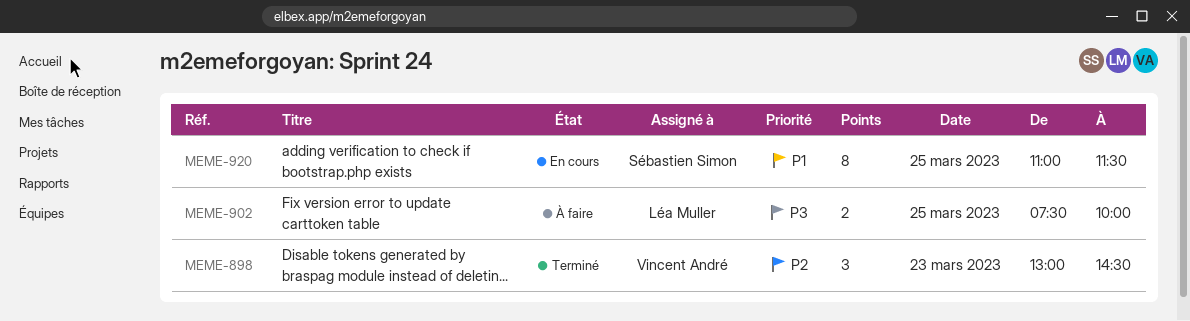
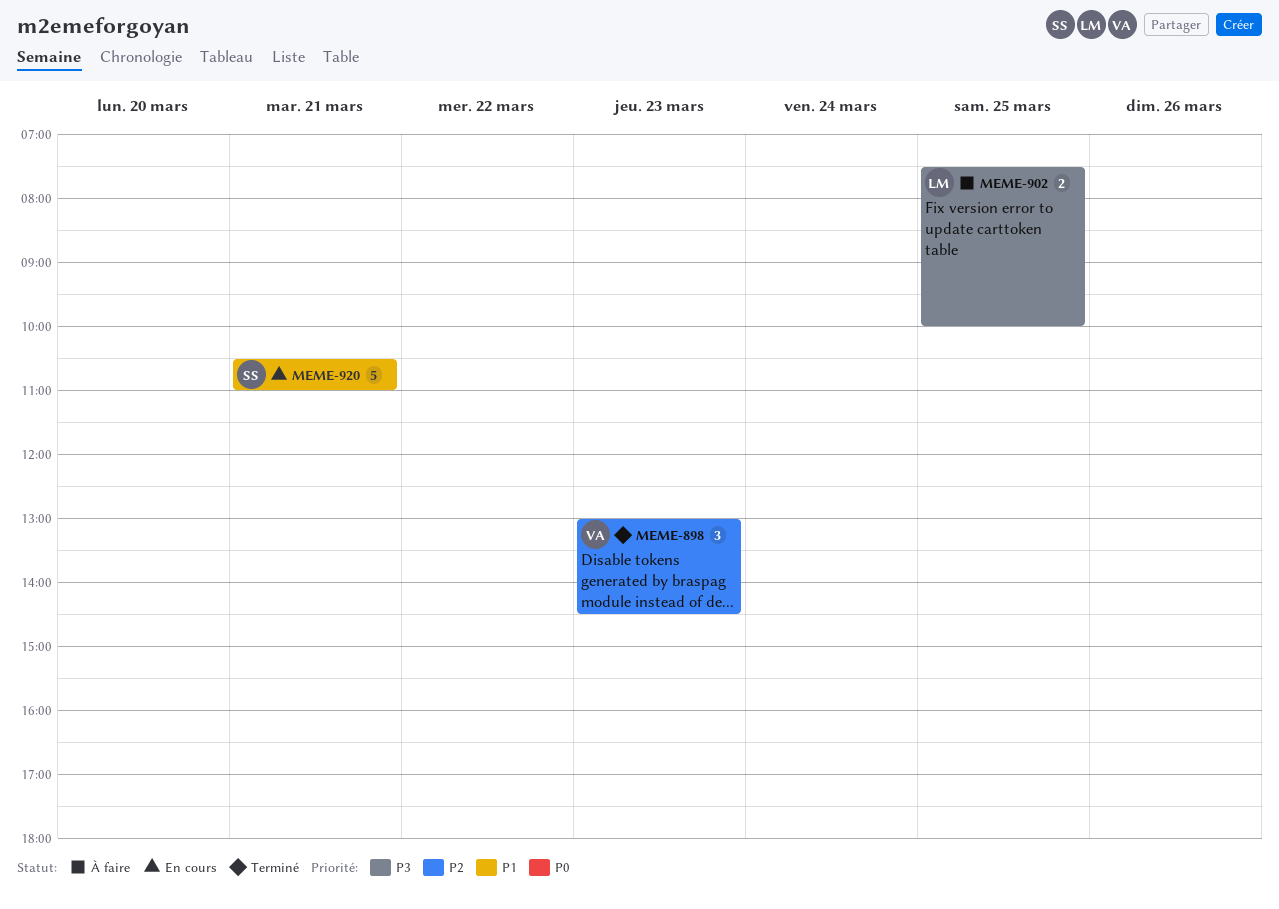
MEME-920, estimate: 8 -> 5
MEME-920, day: Mar 25 -> Mar 21
MEME-920, begins: 11:00 -> 10:30
MEME-920, ends: 11:30 -> 11:00

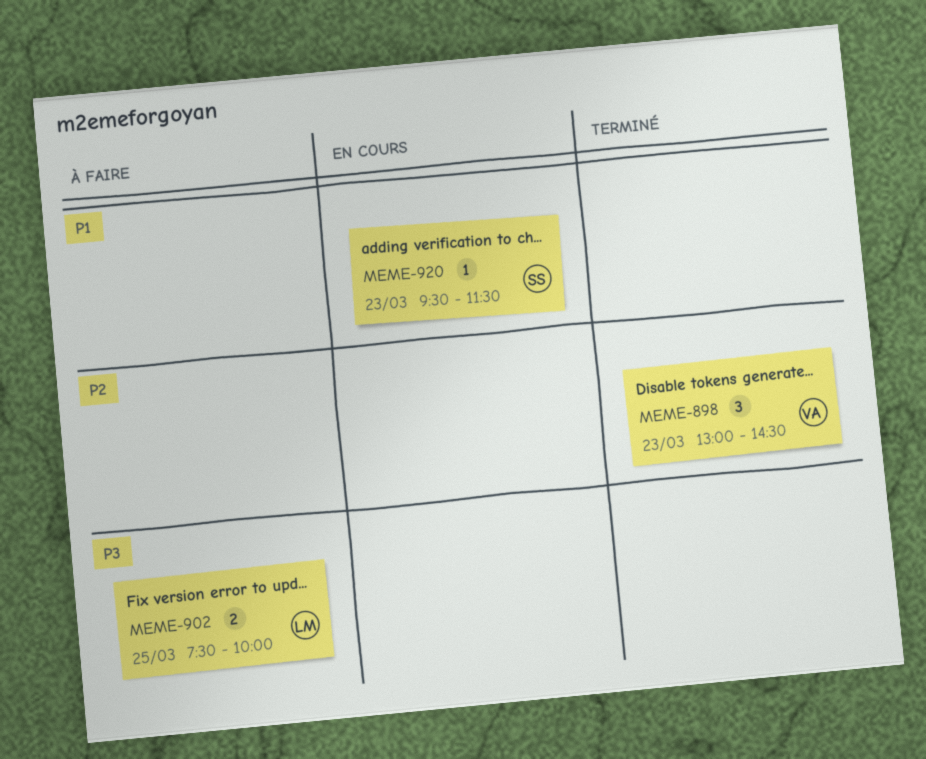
MEME-920, estimate: 5 -> 1
MEME-920, day: Mar 21 -> Mar 23
MEME-920, begins: 10:30 -> 09:30
MEME-920, ends: 11:00 -> 11:30

